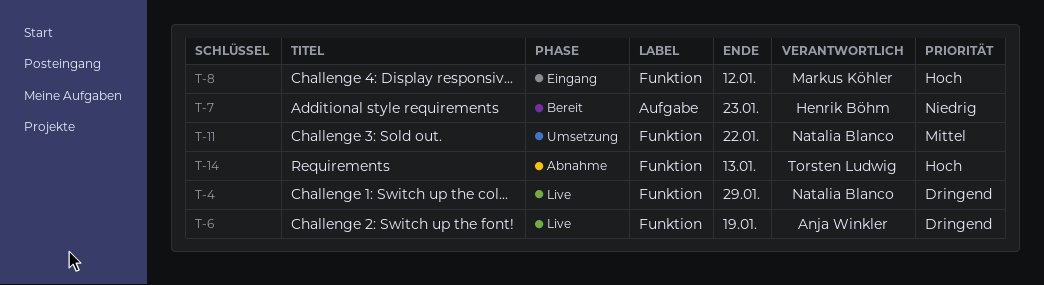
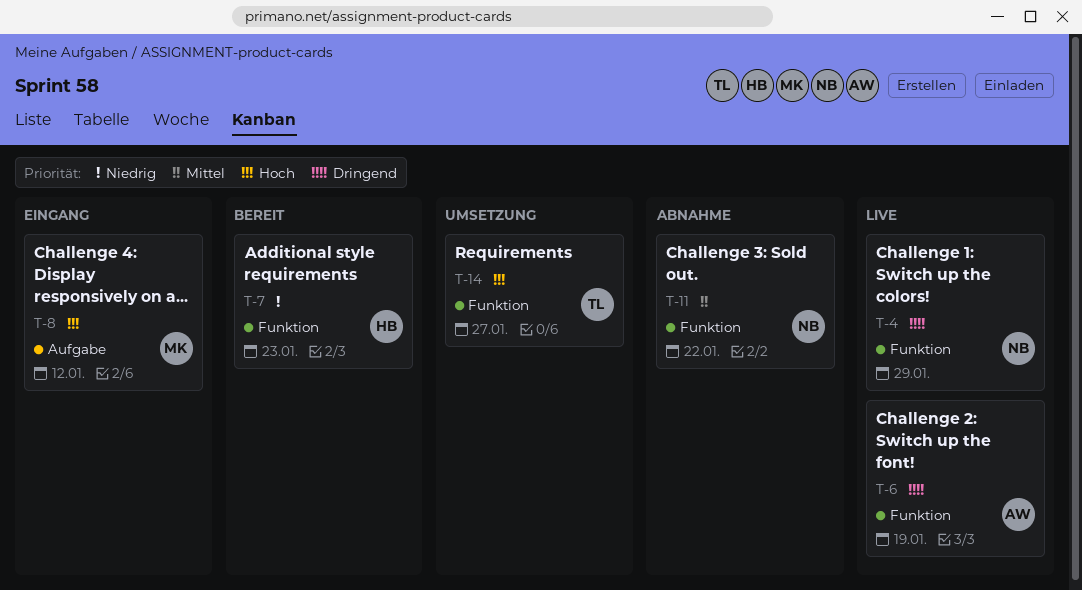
T-7, label: Aufgabe -> Funktion
T-8, label: Funktion -> Aufgabe
T-11, status: Umsetzung -> Abnahme
T-14, status: Abnahme -> Umsetzung
T-14, due: Jan 13 -> Jan 27

